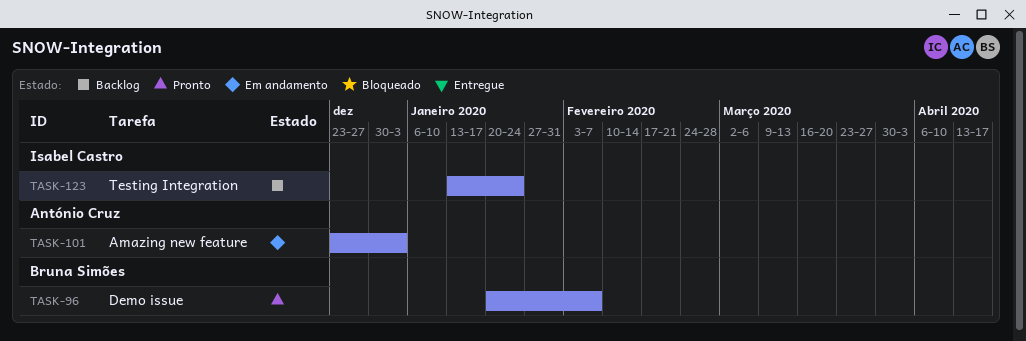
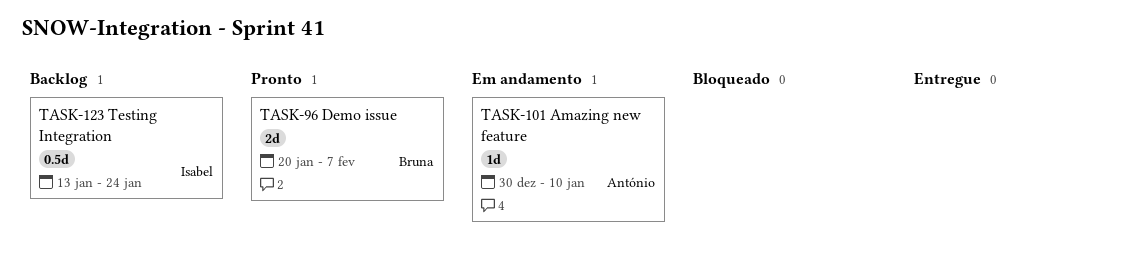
TASK-101, start: Dec 23 -> Dec 30
TASK-101, due: Jan 3 -> Jan 10

